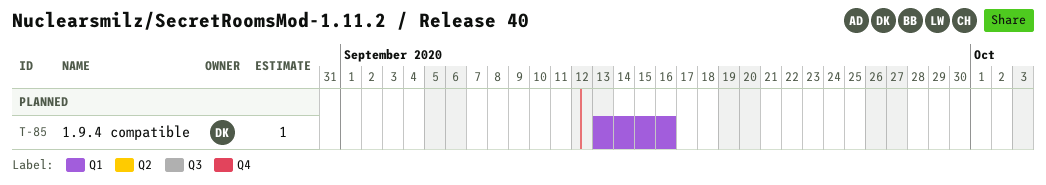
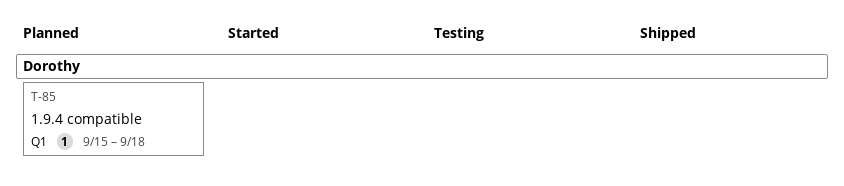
T-85, start: Sep 13 -> Sep 15
T-85, due: Sep 16 -> Sep 18

